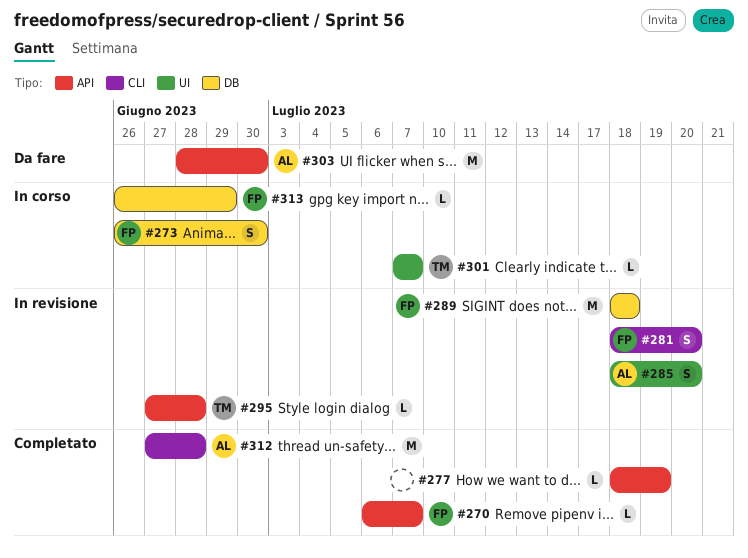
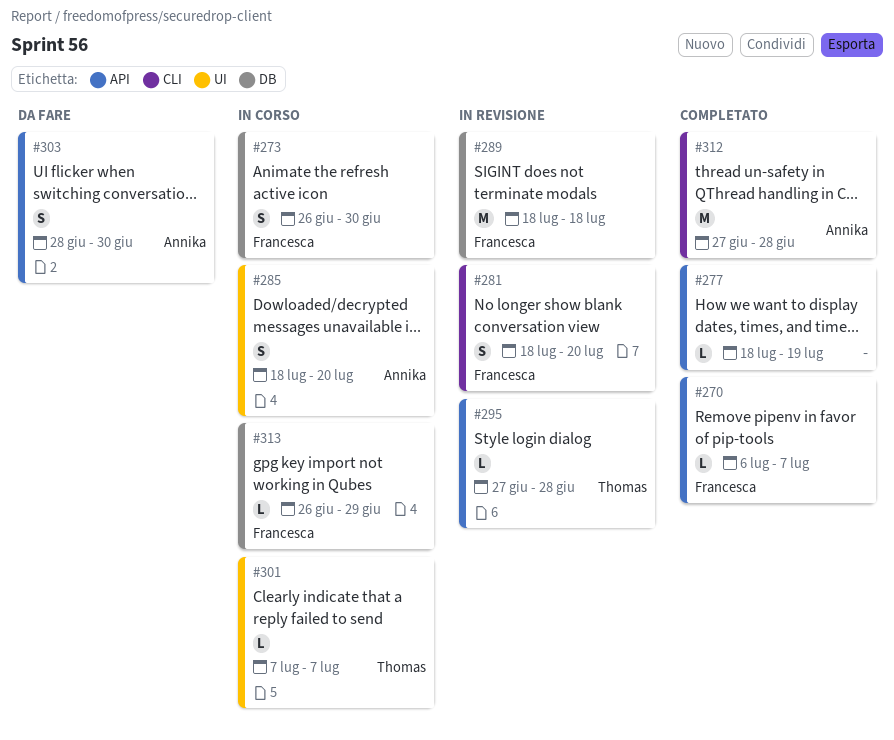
#285, status: In revisione -> In corso
#303, estimate: M -> S

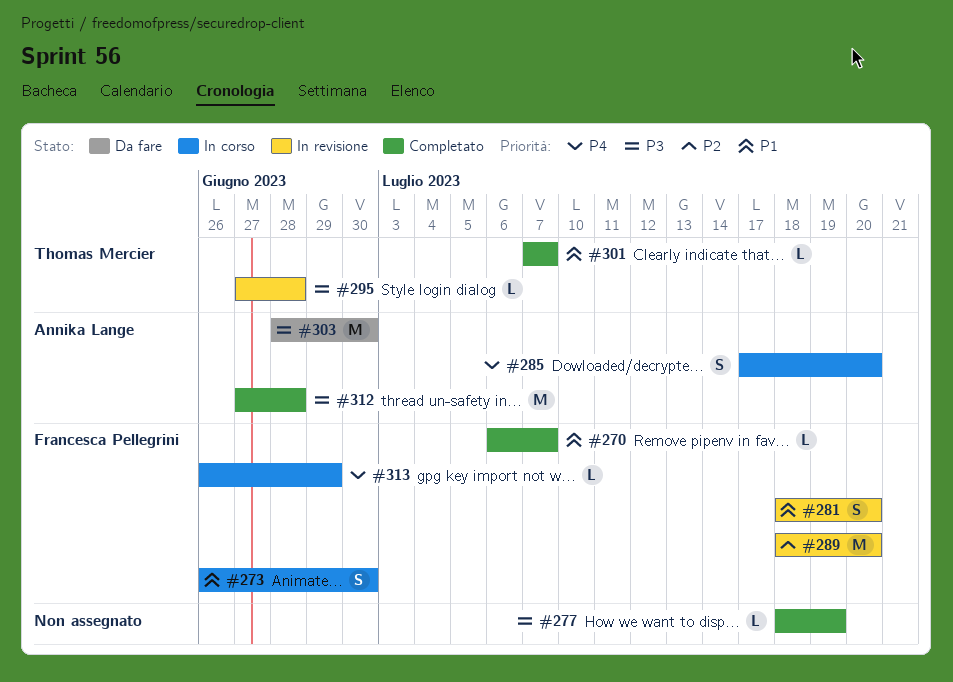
#285, start: Jul 18 -> Jul 17
#289, due: Jul 18 -> Jul 20
#301, status: In corso -> Completato
#303, estimate: S -> M

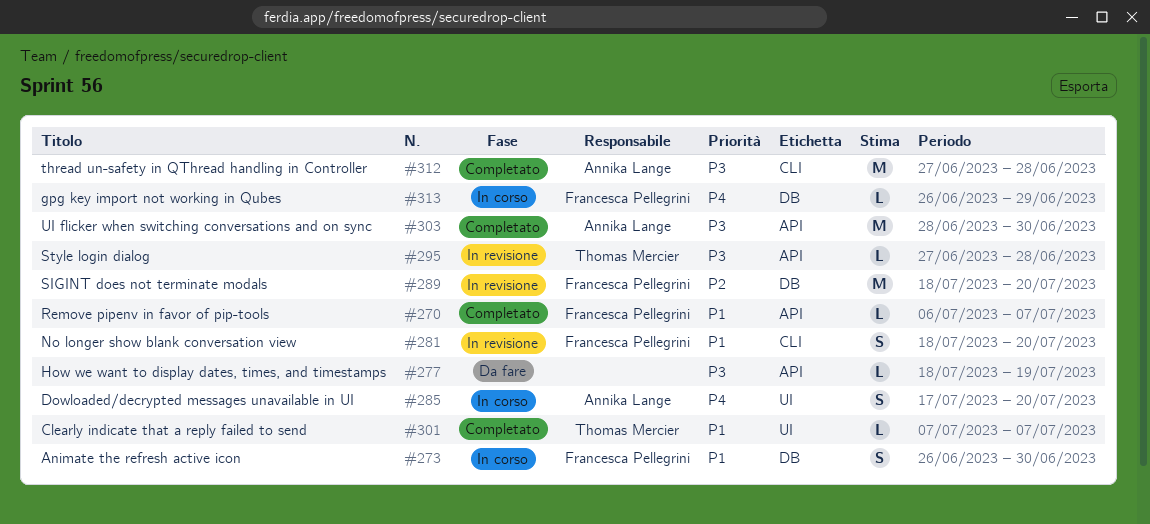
#277, status: Completato -> Da fare
#303, status: Da fare -> Completato

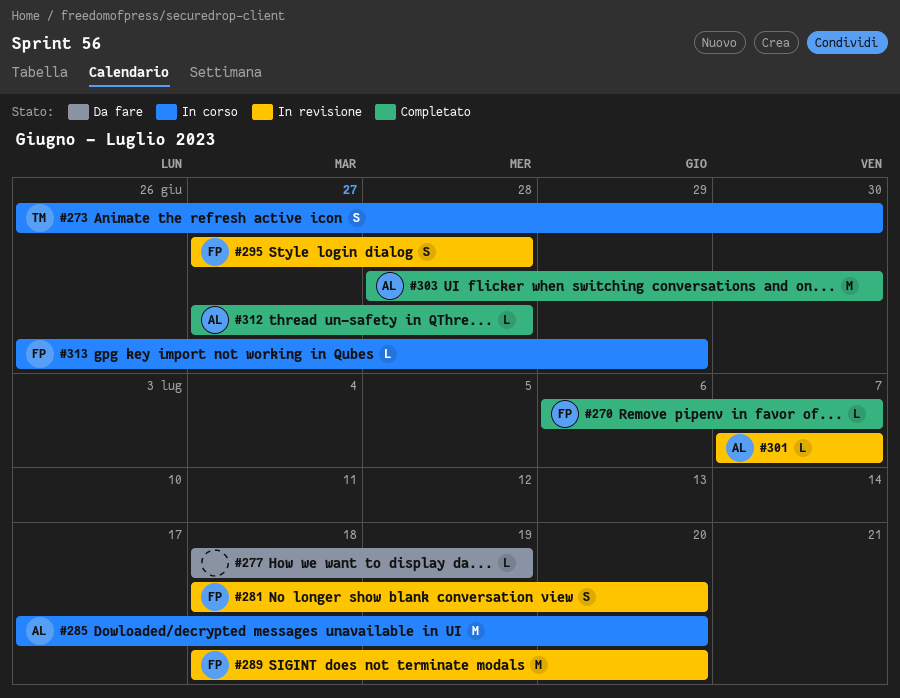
#273, owner: Francesca Pellegrini -> Thomas Mercier
#285, estimate: S -> M
#295, owner: Thomas Mercier -> Francesca Pellegrini
#295, estimate: L -> S
#301, status: Completato -> In revisione
#301, owner: Thomas Mercier -> Annika Lange
#312, estimate: M -> L

